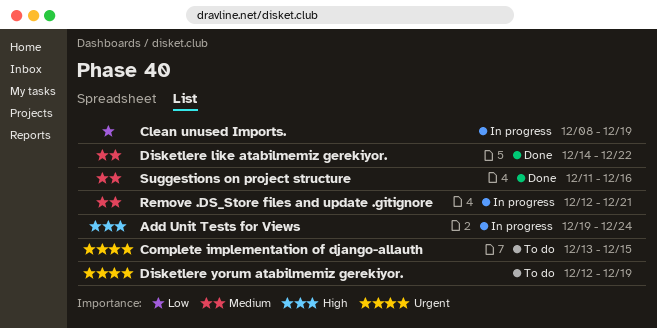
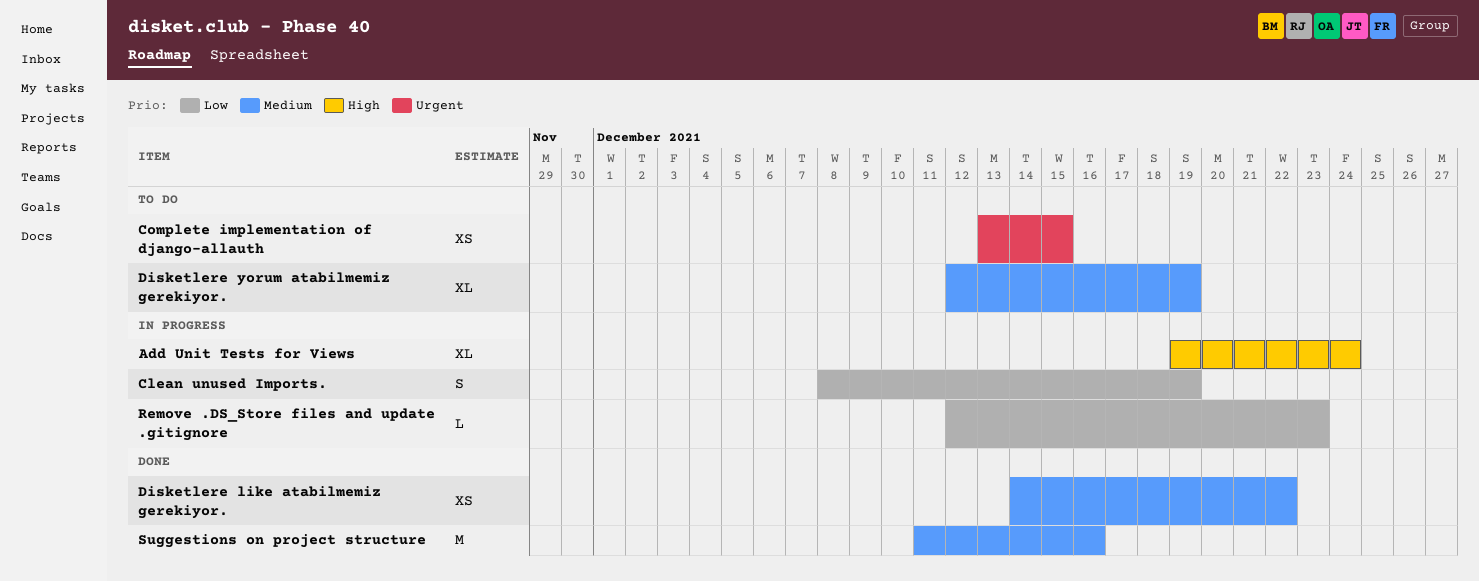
Disketlere yorum atabilmemiz gerekiyor., priority: Urgent -> Medium
Remove .DS_Store files and update .gitignore, priority: Medium -> Low
Remove .DS_Store files and update .gitignore, due: Dec 21 -> Dec 23

